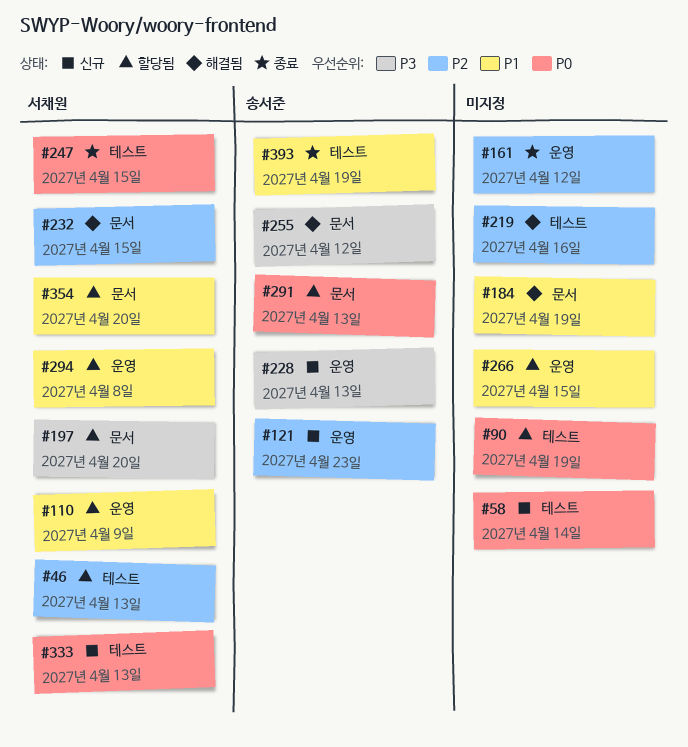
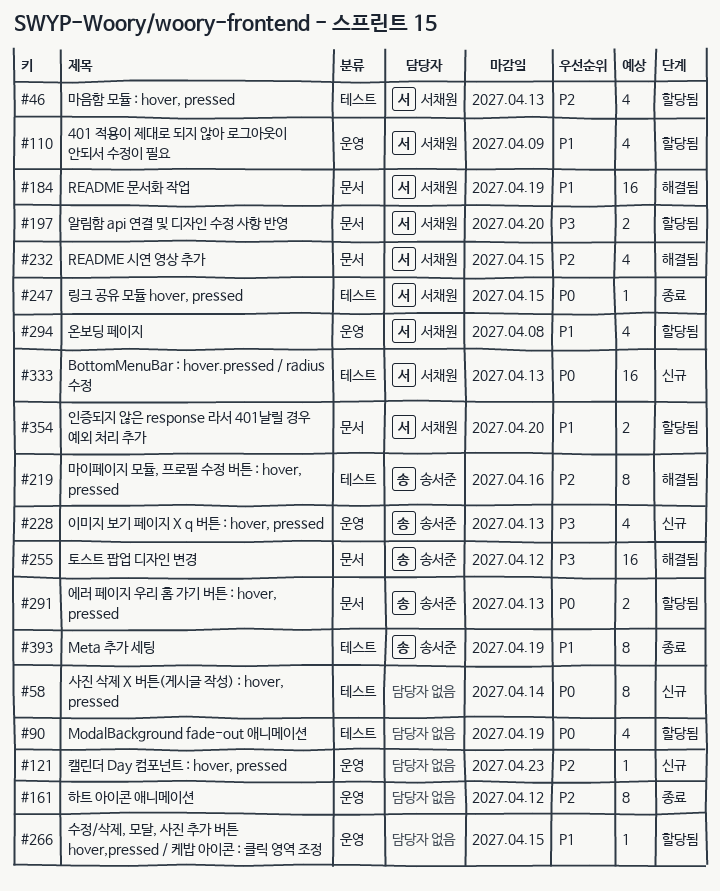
#121, owner: 송서준 -> none
#184, owner: none -> 서채원
#219, owner: none -> 송서준

